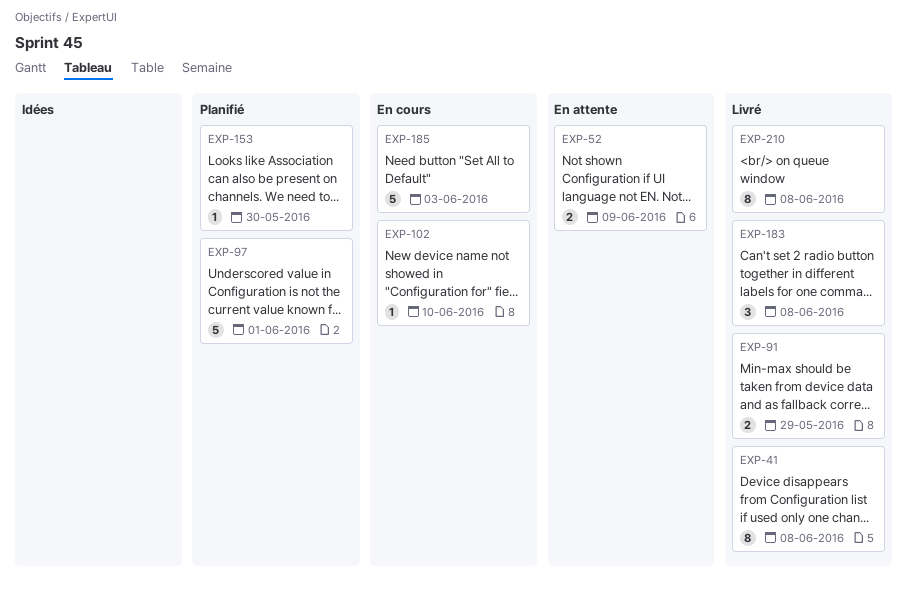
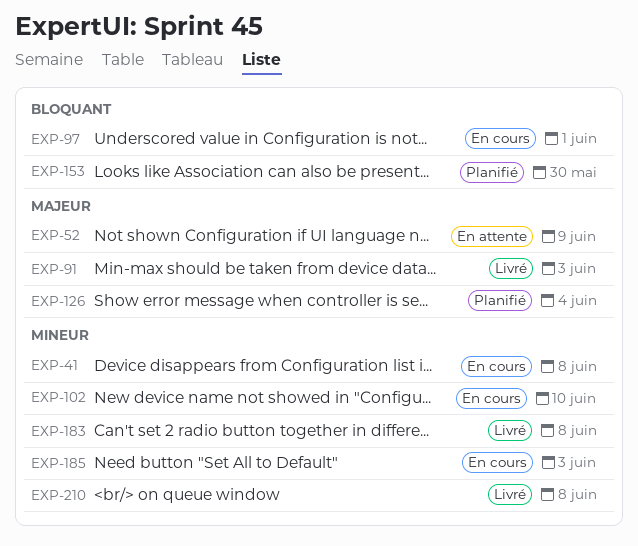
EXP-41, status: Livré -> En cours
EXP-91, due: May 29 -> Jun 3
EXP-97, status: Planifié -> En cours
EXP-126: none -> present

